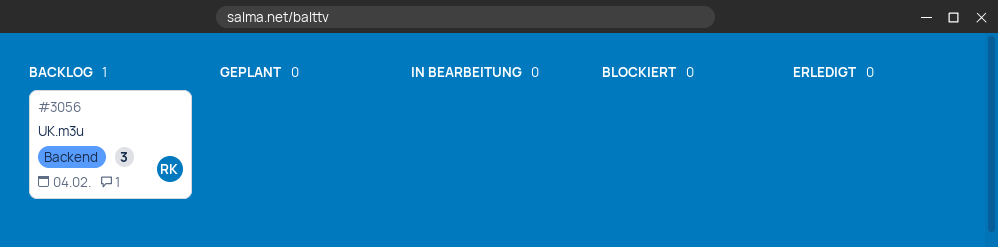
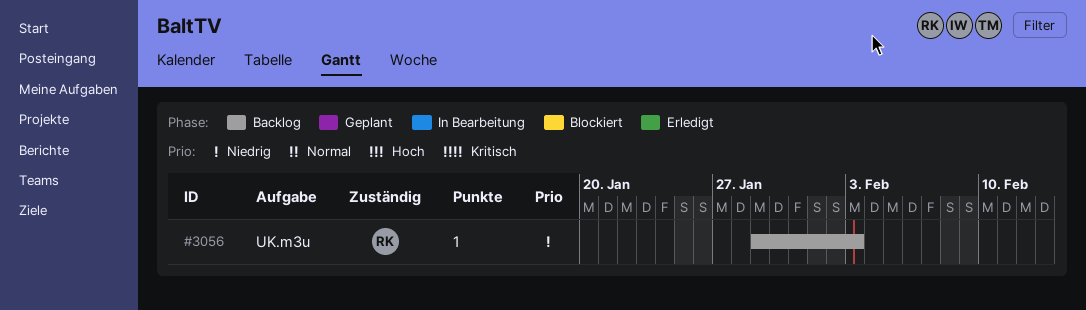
#3056, estimate: 3 -> 1
#3056, due: Feb 4 -> Feb 3

